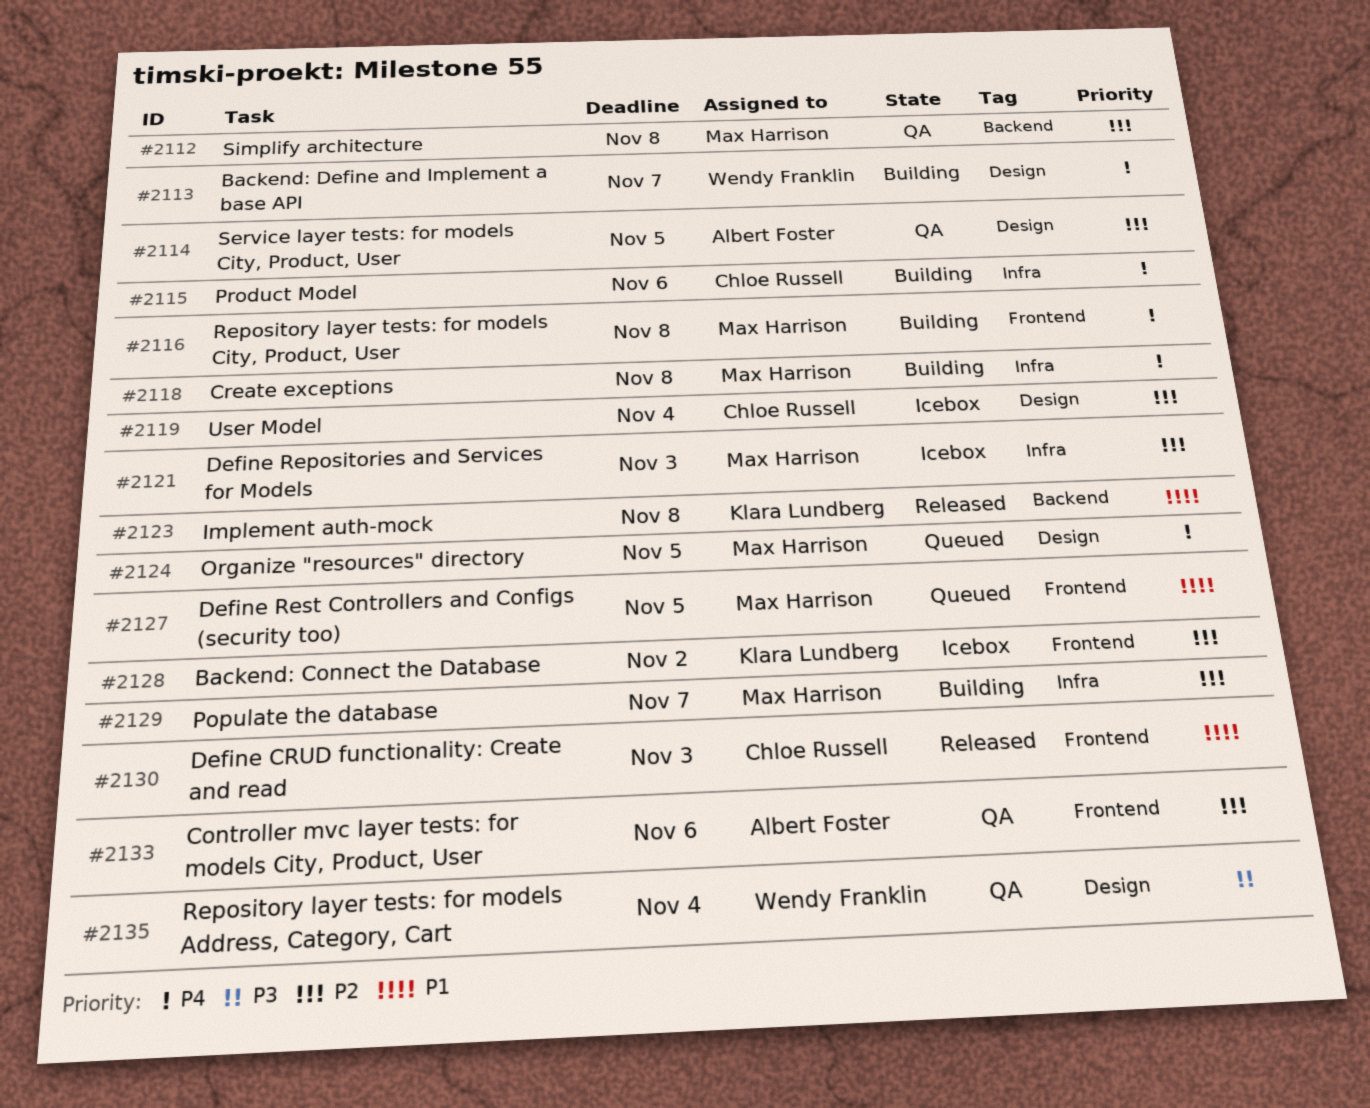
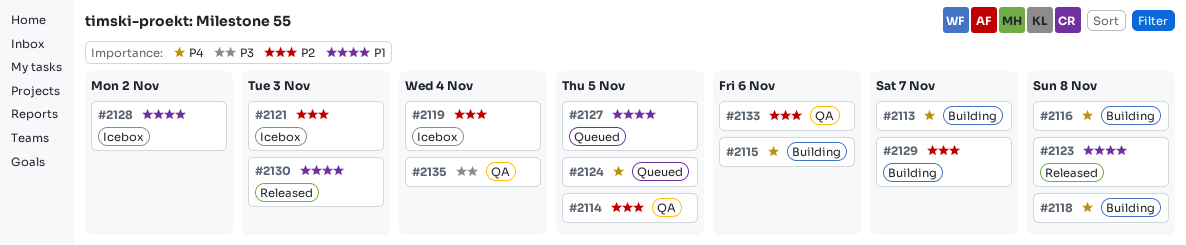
#2112: present -> none
#2128, priority: P2 -> P1

